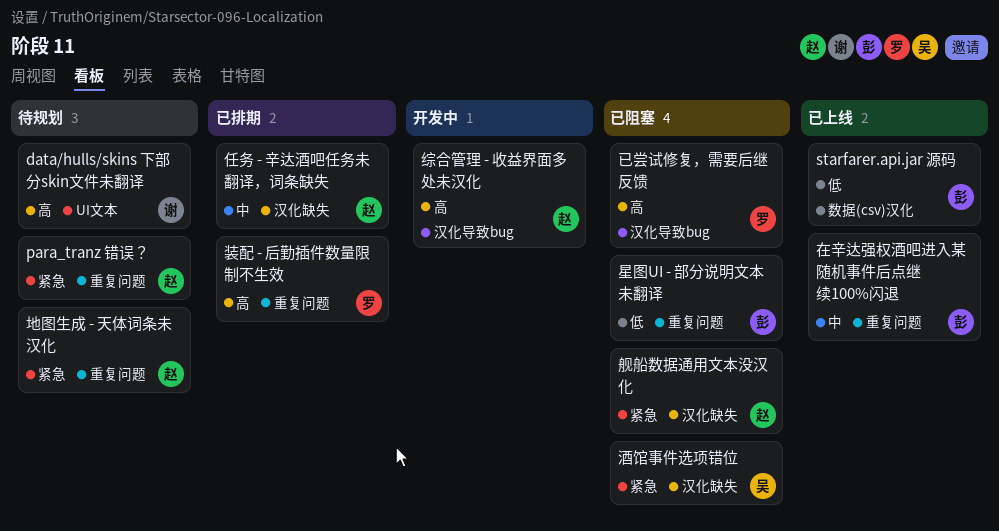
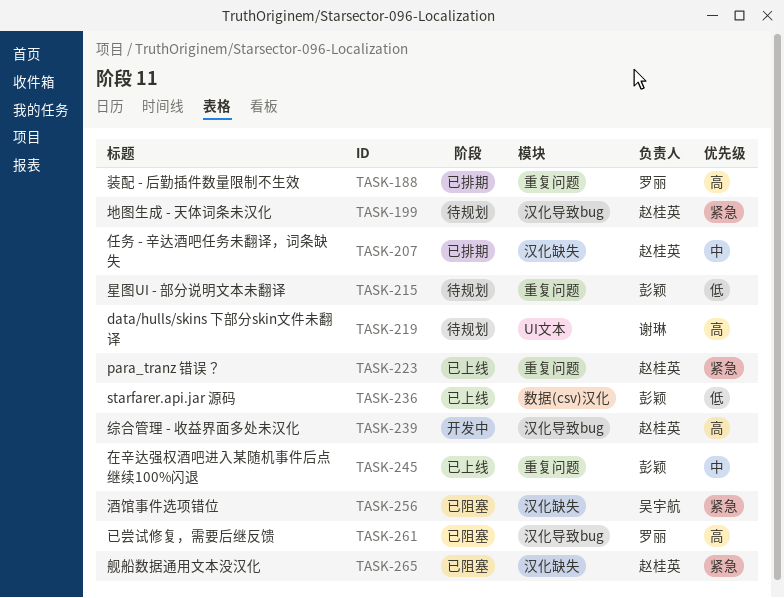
para_tranz 错误？, status: 待规划 -> 已上线
地图生成 - 天体词条未汉化, label: 重复问题 -> 汉化导致bug
星图UI - 部分说明文本未翻译, status: 已阻塞 -> 待规划

